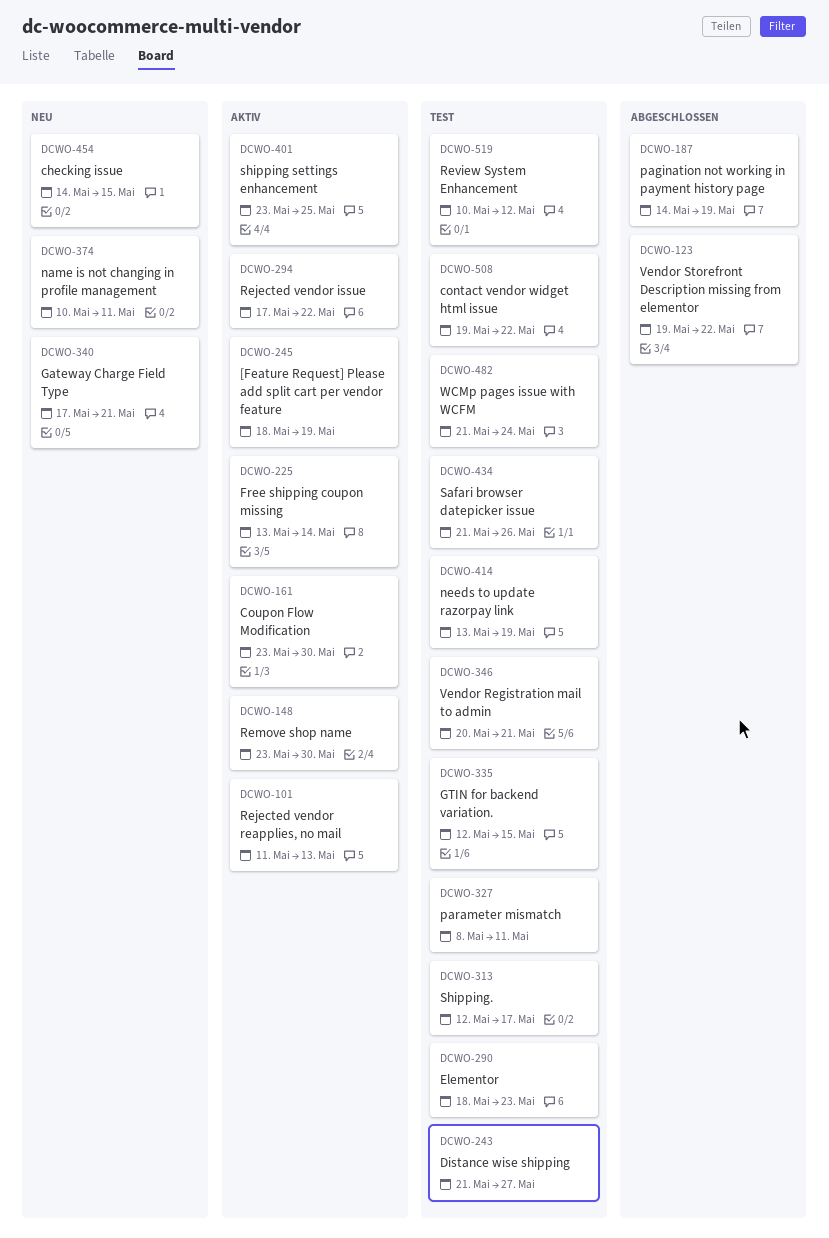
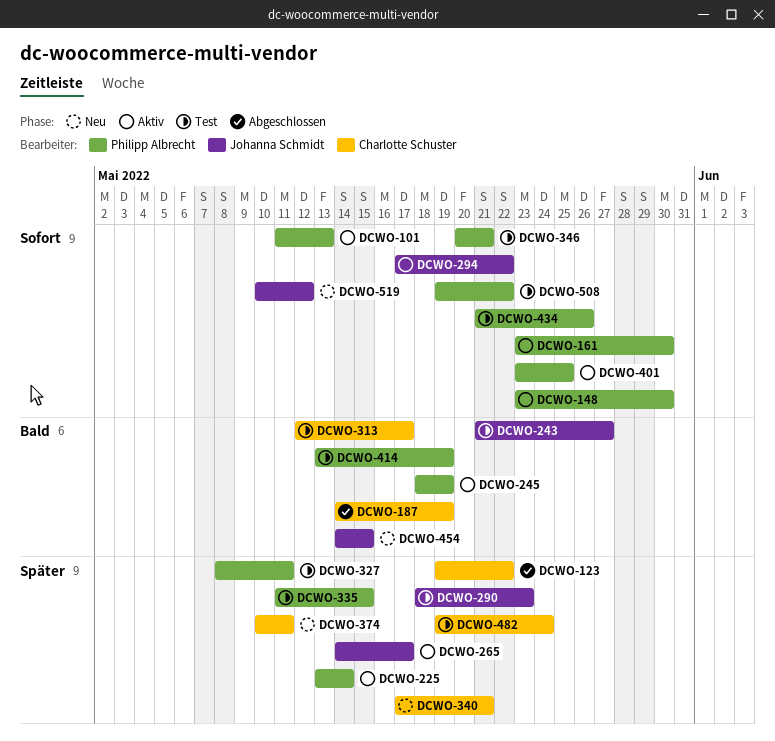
DCWO-265: none -> present
DCWO-335, start: May 12 -> May 11
DCWO-482, start: May 21 -> May 19
DCWO-519, status: Test -> Neu

